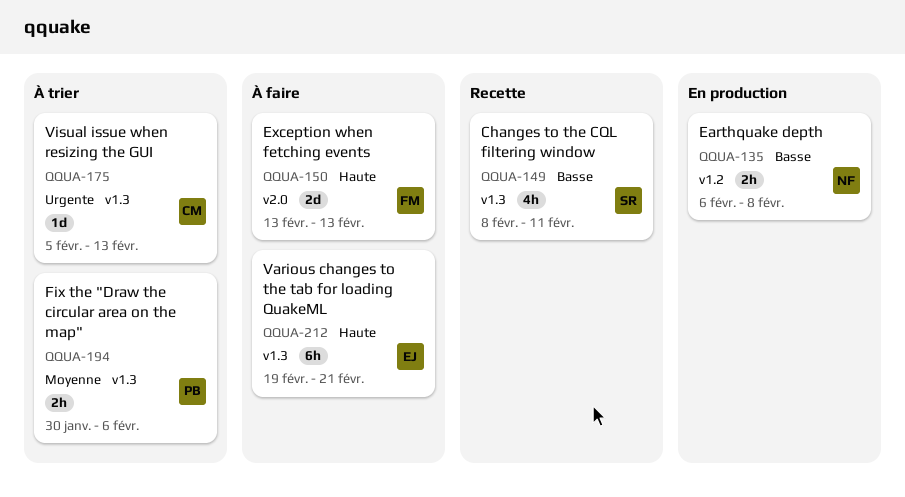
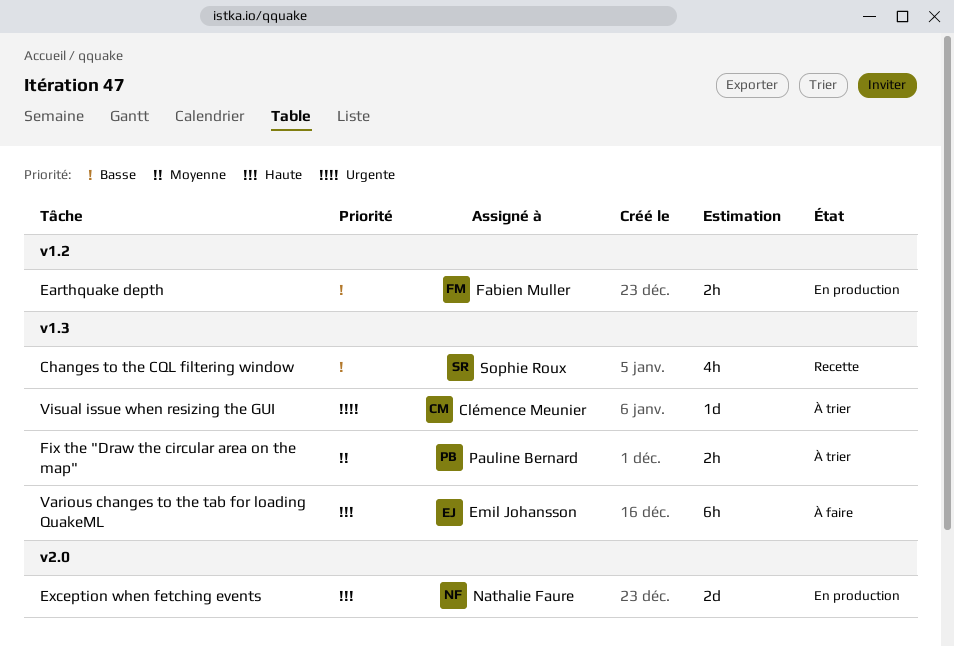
Earthquake depth, owner: Nathalie Faure -> Fabien Muller
Exception when fetching events, status: À faire -> En production
Exception when fetching events, owner: Fabien Muller -> Nathalie Faure

